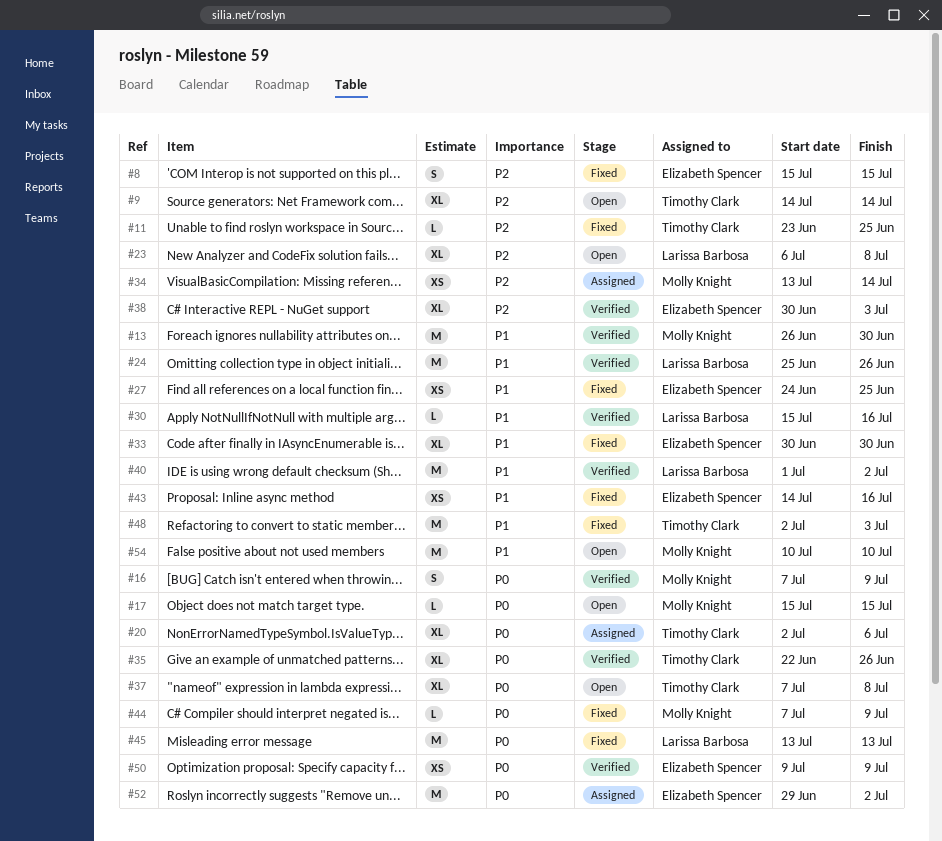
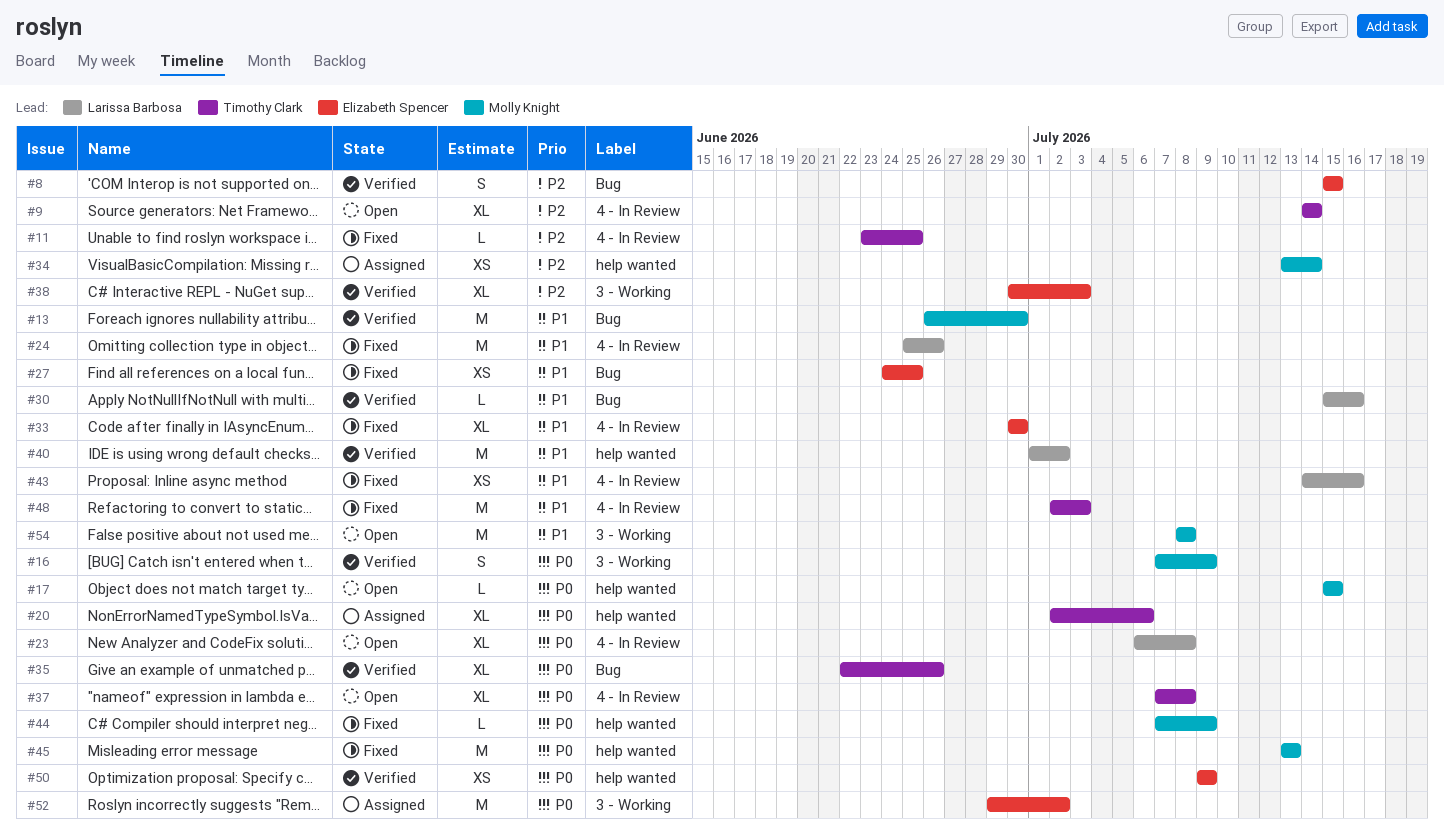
#8, status: Fixed -> Verified
#23, priority: P2 -> P0
#24, status: Verified -> Fixed
#43, owner: Elizabeth Spencer -> Larissa Barbosa
#45, owner: Larissa Barbosa -> Molly Knight
#54, start: Jul 10 -> Jul 8
#54, due: Jul 10 -> Jul 8

